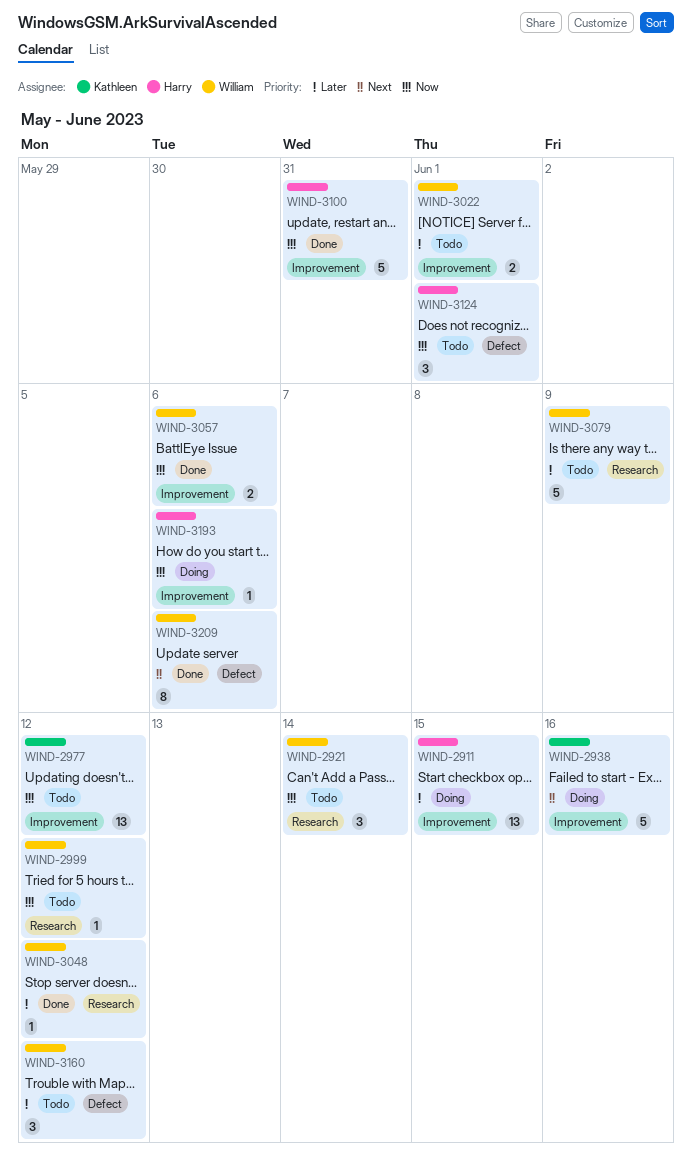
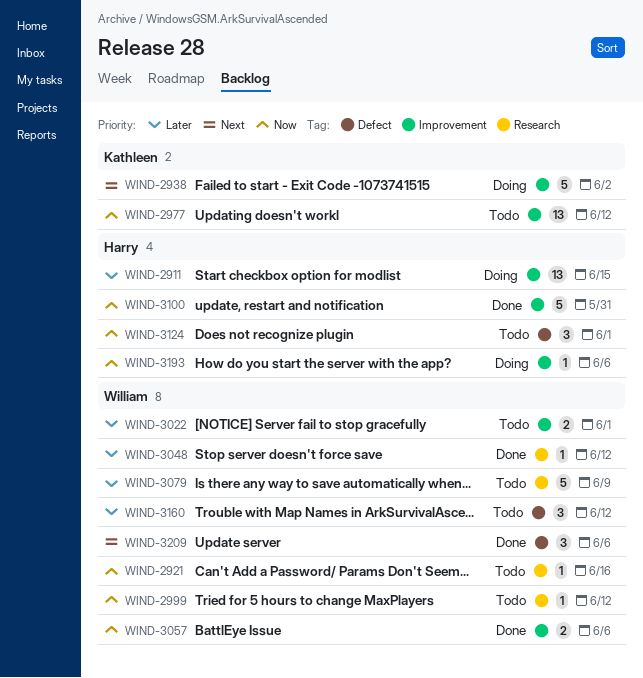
WIND-2921, estimate: 3 -> 1
WIND-2921, due: Jun 14 -> Jun 16
WIND-2938, due: Jun 16 -> Jun 2
WIND-3209, estimate: 8 -> 3

